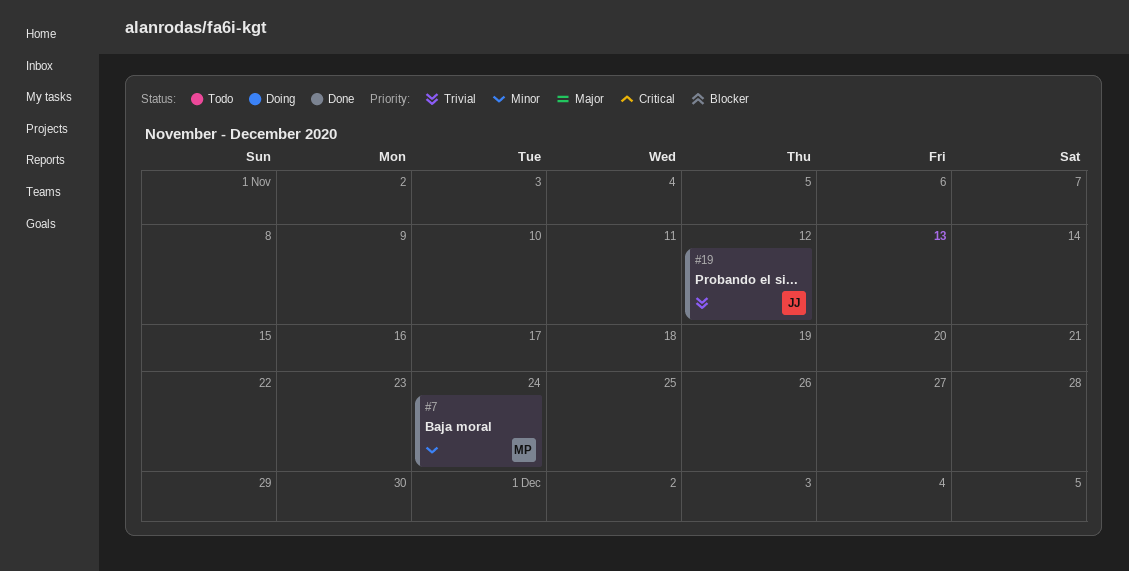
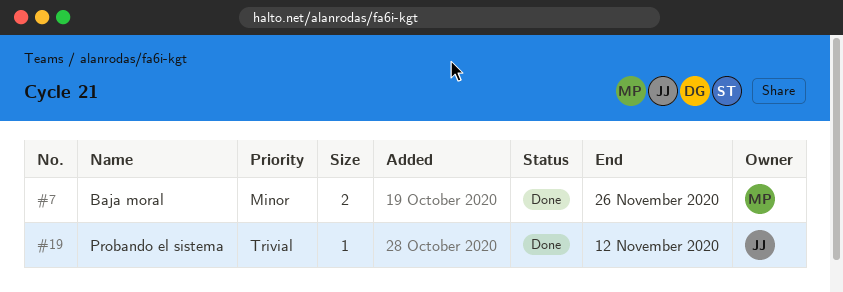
#7, due: Nov 24 -> Nov 26

